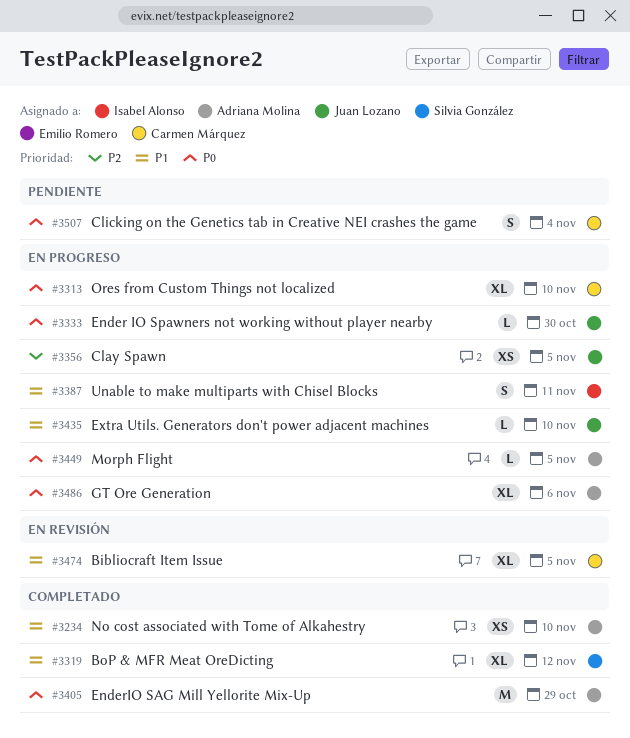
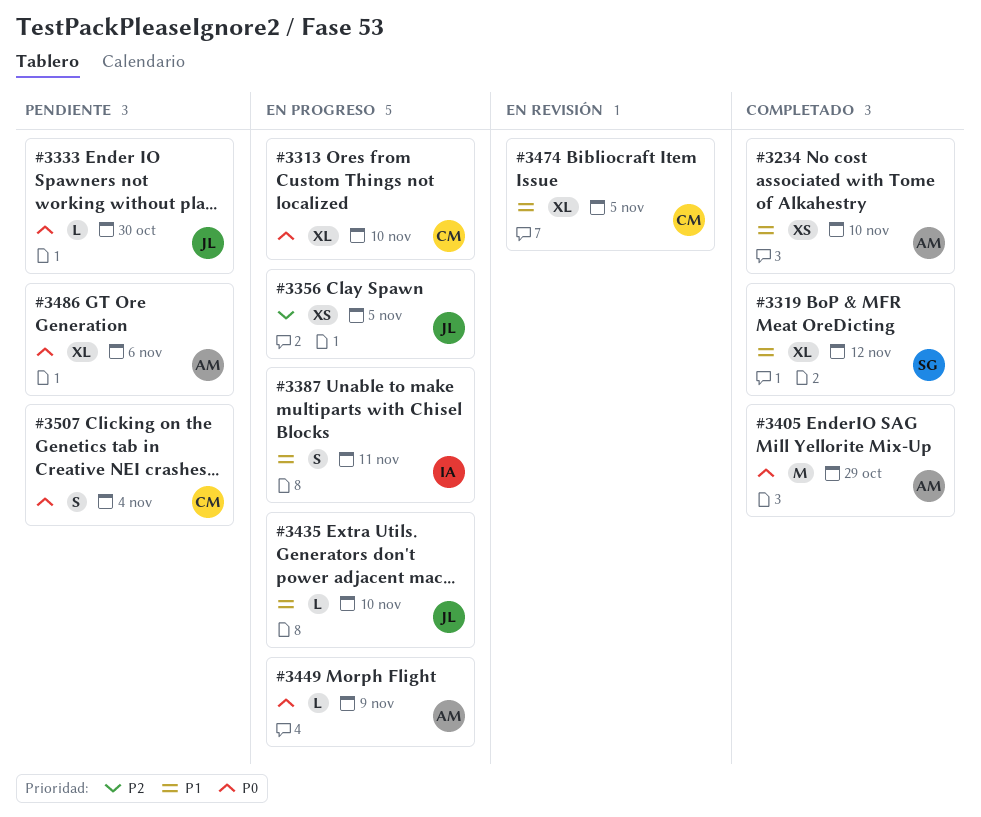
#3333, status: En progreso -> Pendiente
#3449, due: Nov 5 -> Nov 9
#3486, status: En progreso -> Pendiente

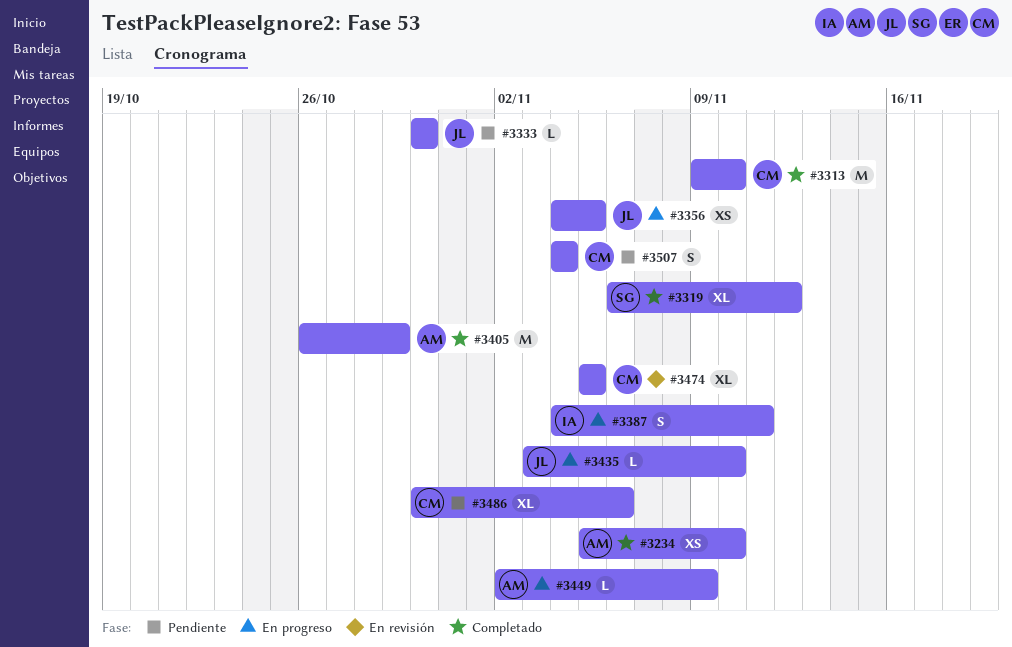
#3313, status: En progreso -> Completado
#3313, estimate: XL -> M
#3486, owner: AM -> CM

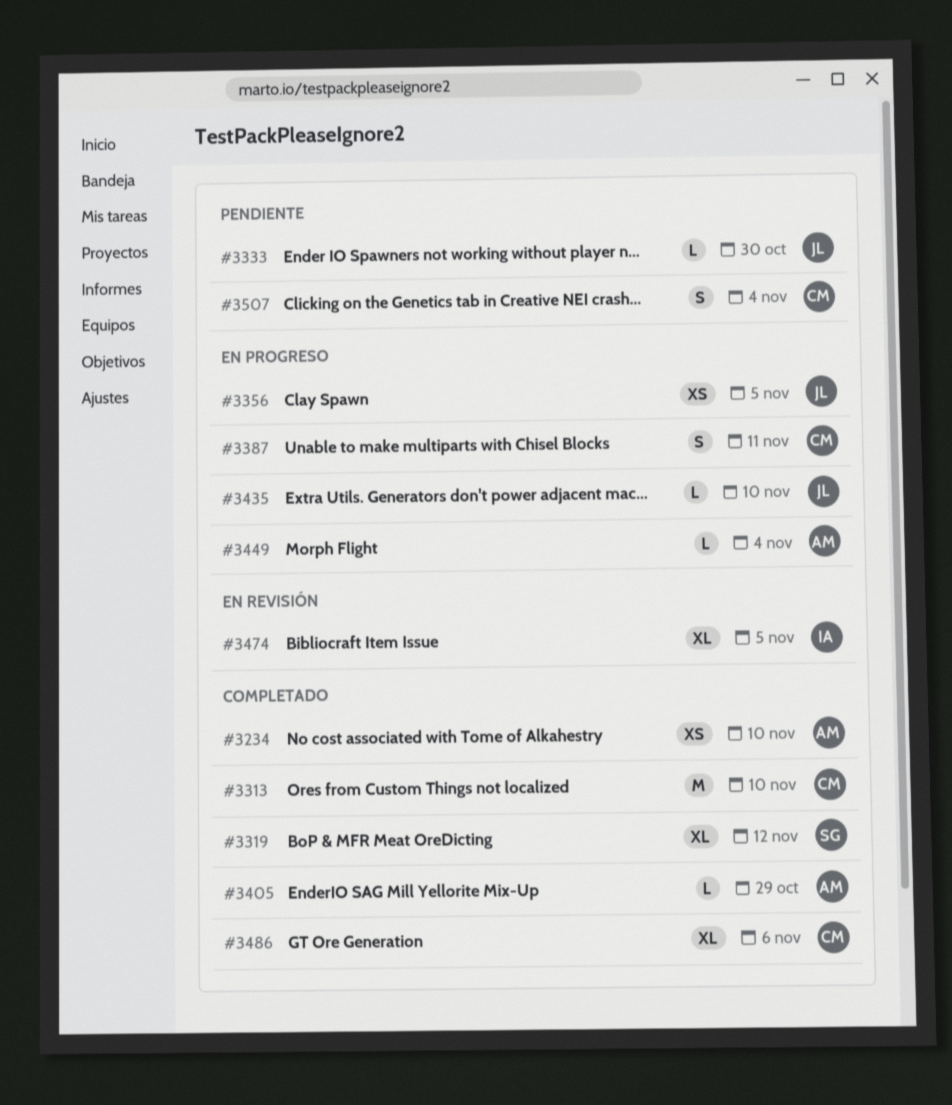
#3387, owner: IA -> CM
#3405, estimate: M -> L
#3449, due: Nov 9 -> Nov 4
#3474, owner: CM -> IA
#3486, status: Pendiente -> Completado

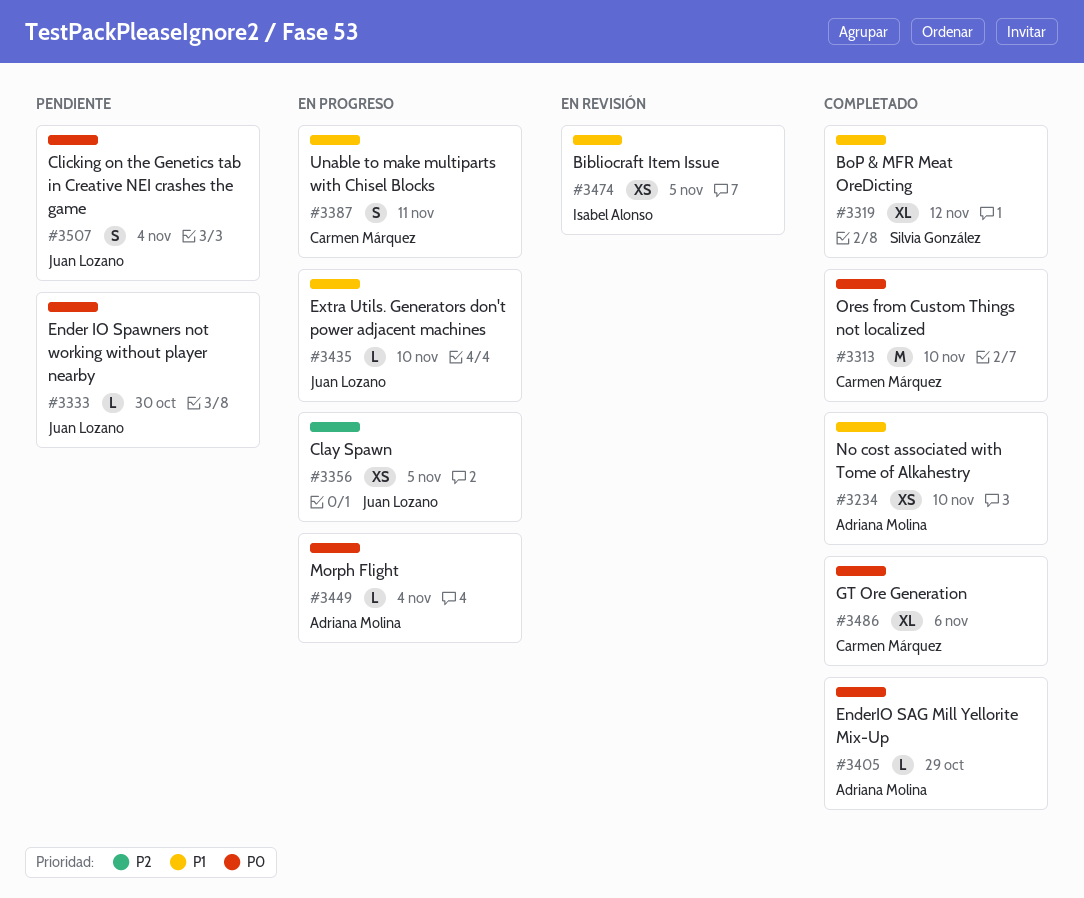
#3474, estimate: XL -> XS
#3507, owner: Carmen Márquez -> Juan Lozano

